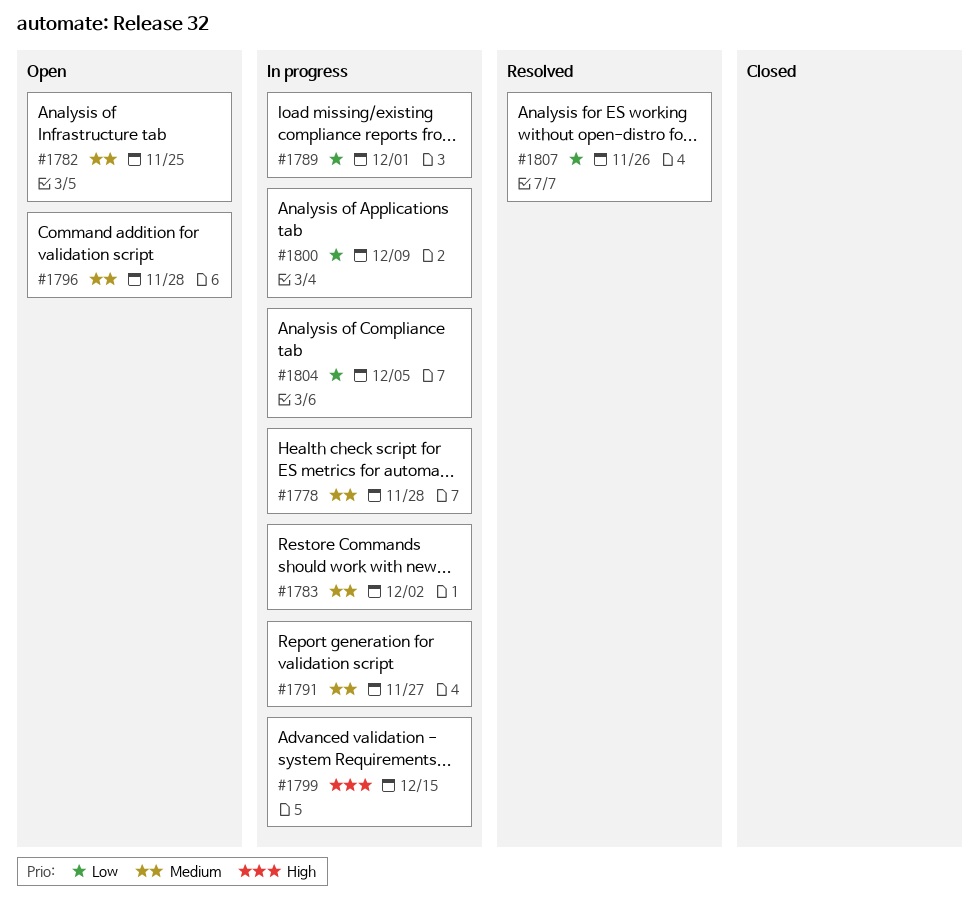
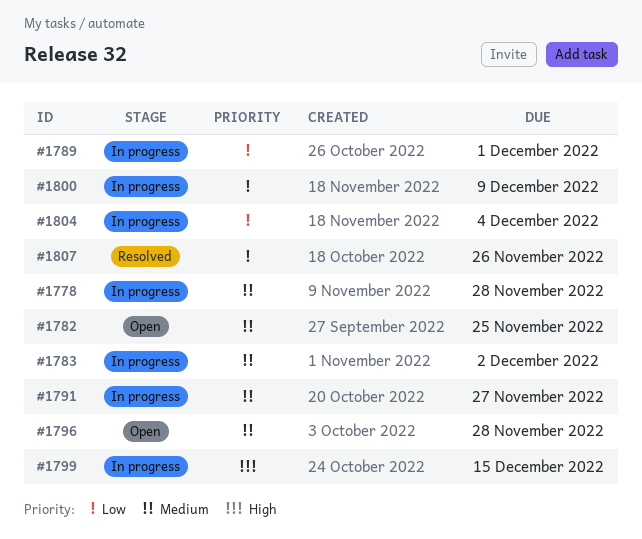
#1804, due: Dec 5 -> Dec 4

